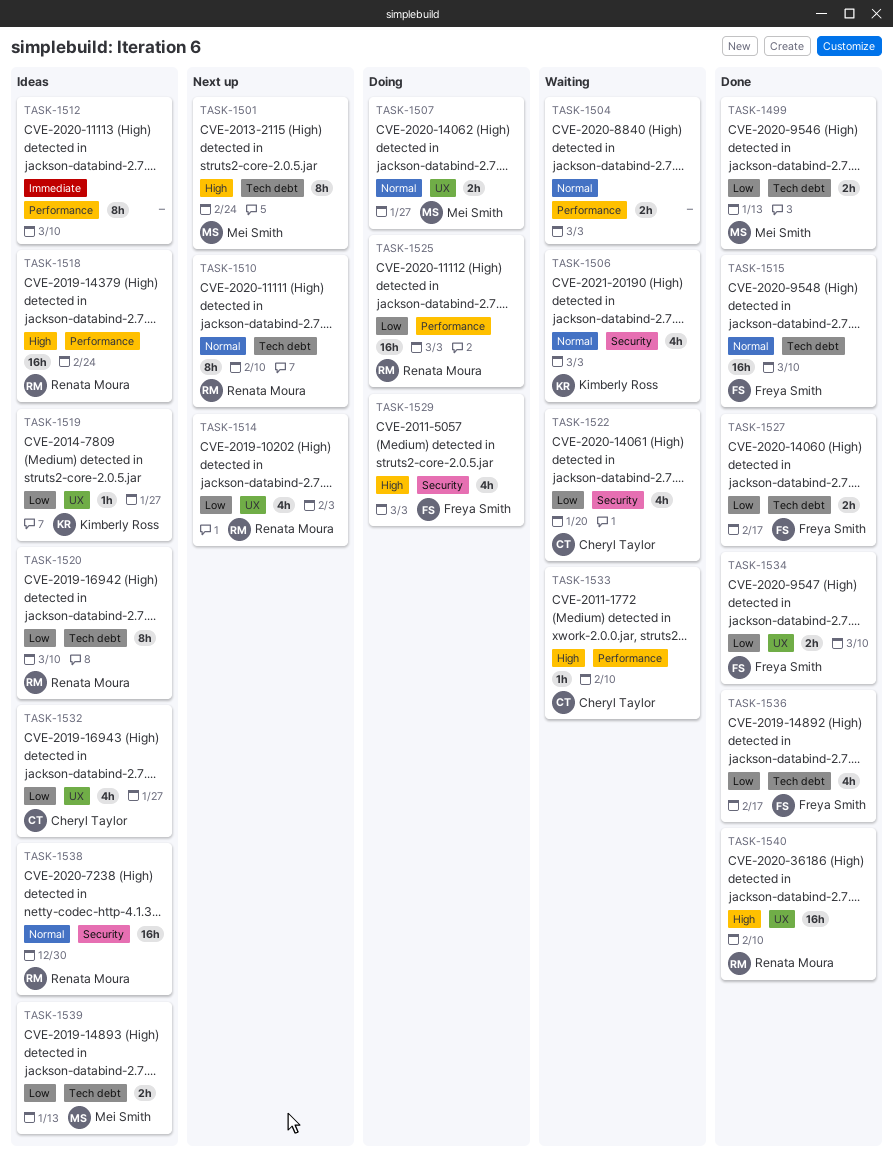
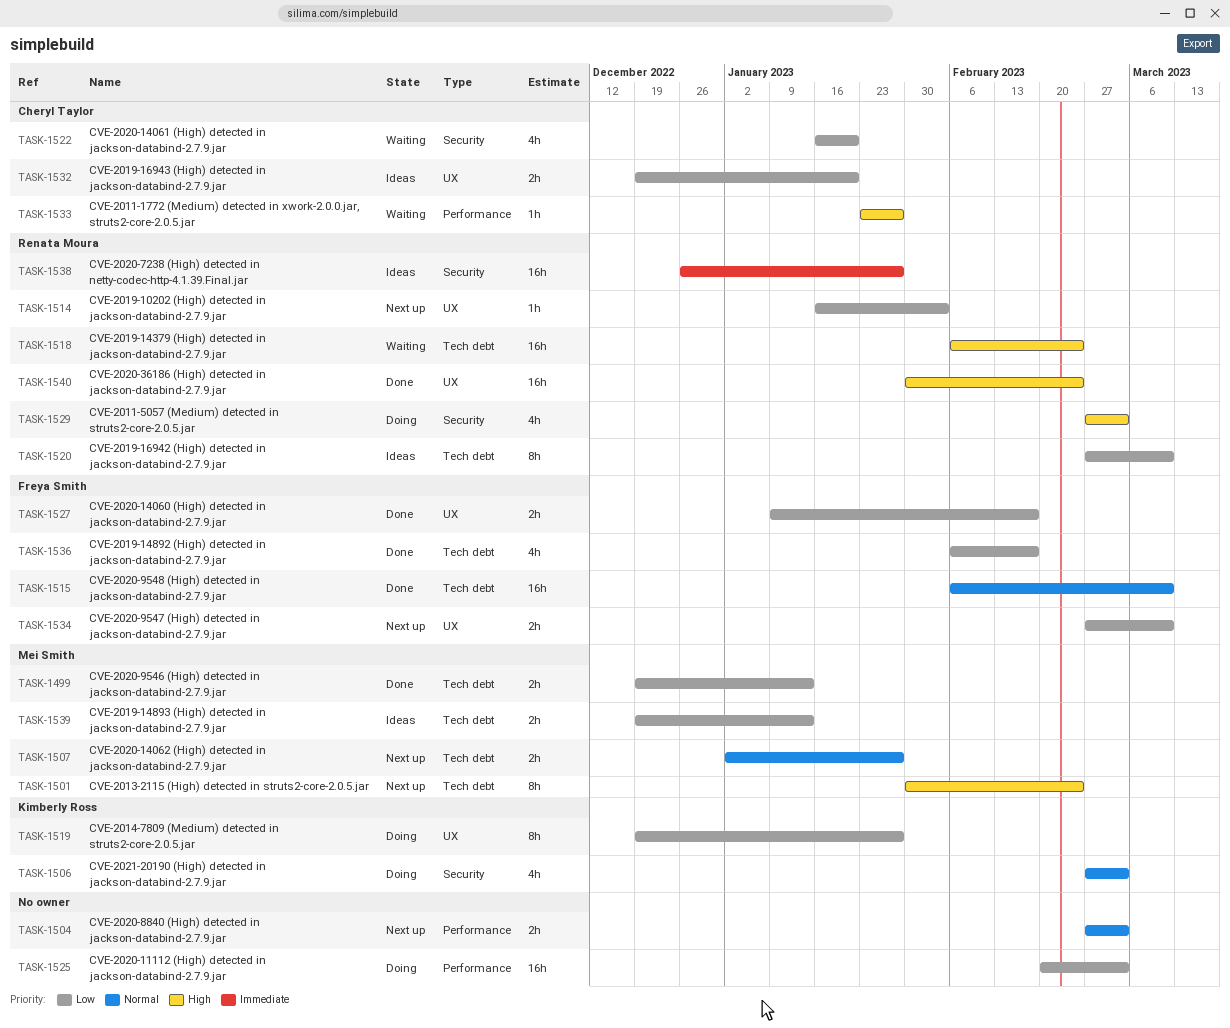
TASK-1504, status: Waiting -> Next up
TASK-1506, status: Waiting -> Doing
TASK-1507, status: Doing -> Next up
TASK-1507, label: UX -> Tech debt
TASK-1510: present -> none
TASK-1512: present -> none
TASK-1514, estimate: 4h -> 1h
TASK-1518, status: Ideas -> Waiting
TASK-1518, label: Performance -> Tech debt
TASK-1519, status: Ideas -> Doing
TASK-1519, estimate: 1h -> 8h
TASK-1525, owner: Renata Moura -> none
TASK-1527, label: Tech debt -> UX
TASK-1529, owner: Freya Smith -> Renata Moura
TASK-1532, estimate: 4h -> 2h
TASK-1532, due: Jan 27 -> Jan 20
TASK-1533, due: Feb 10 -> Jan 27
TASK-1534, status: Done -> Next up
TASK-1538, priority: Normal -> Immediate
TASK-1538, due: Dec 30 -> Jan 27
TASK-1540, due: Feb 10 -> Feb 24

